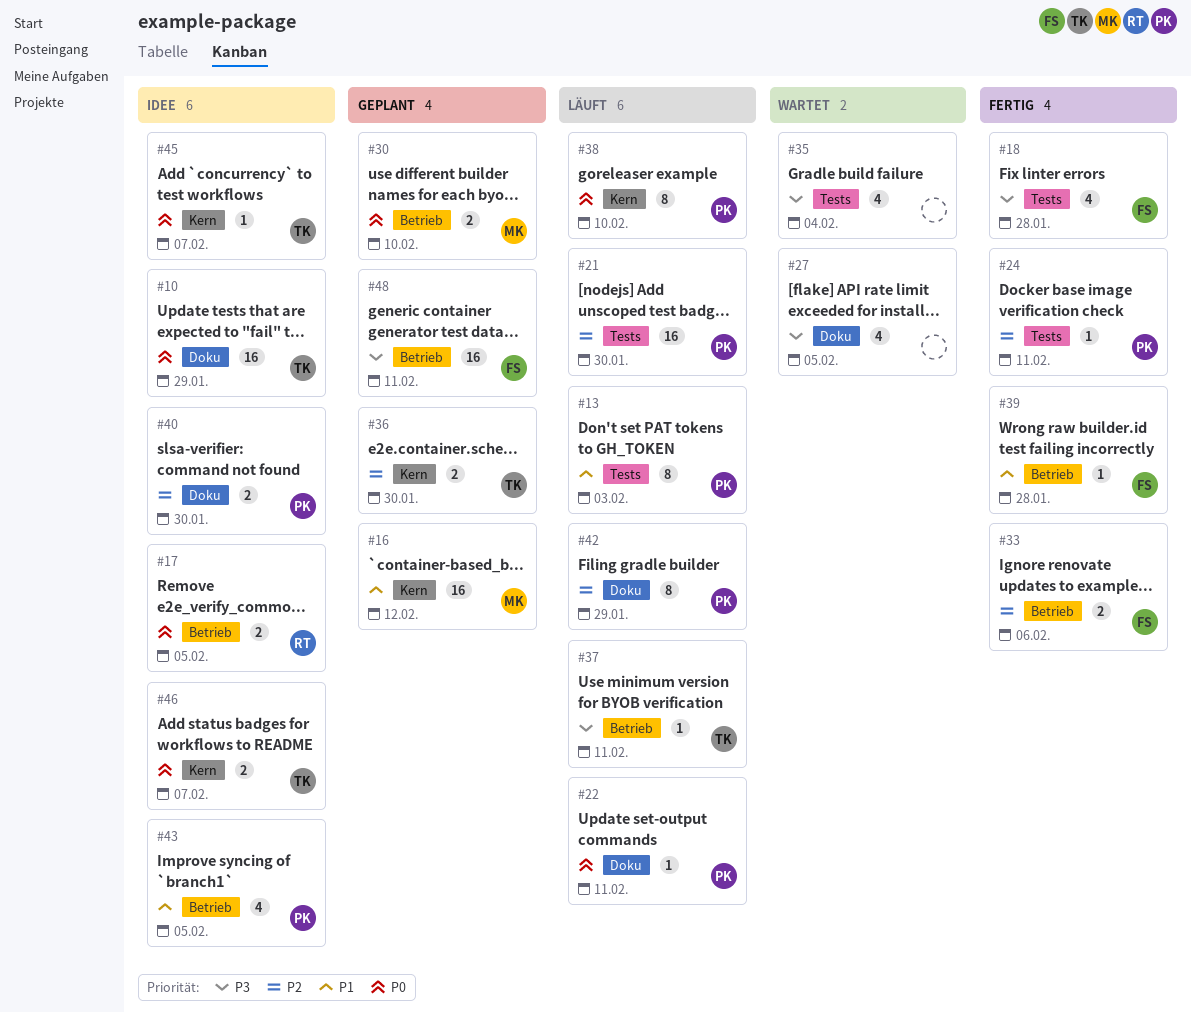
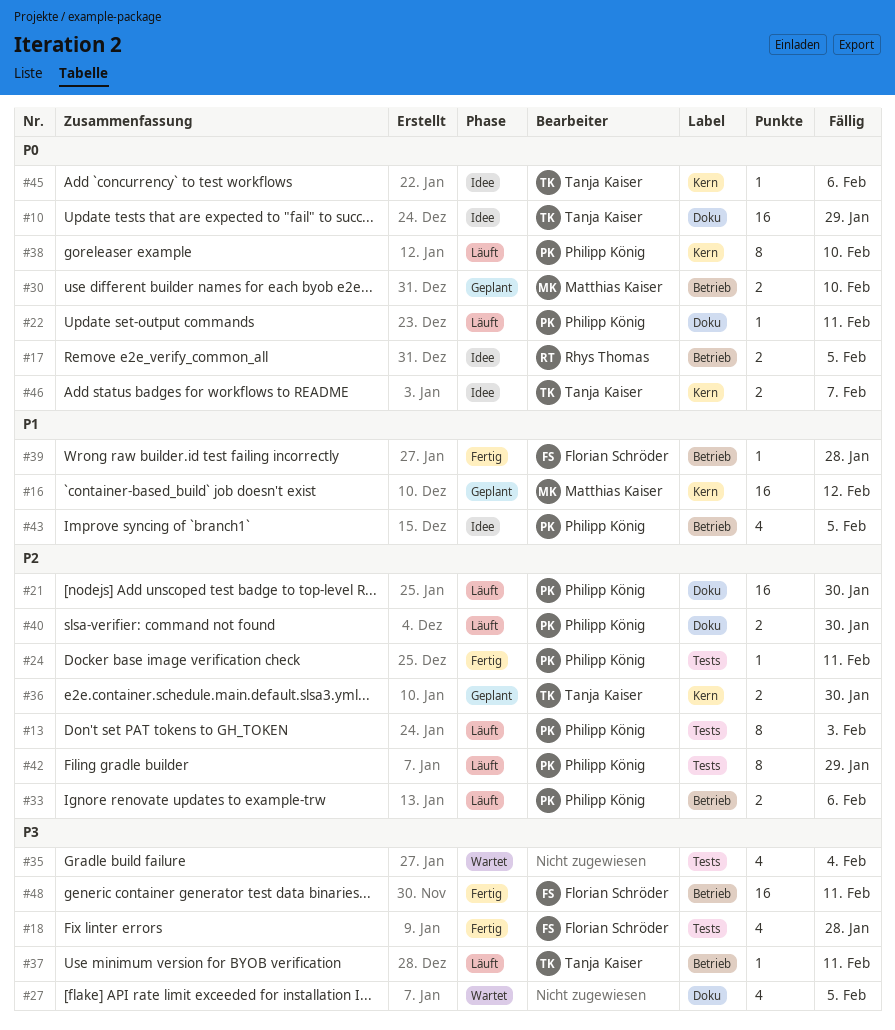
#13, priority: P1 -> P2
#21, label: Tests -> Doku
#33, status: Fertig -> Läuft
#33, owner: Florian Schröder -> Philipp König
#40, status: Idee -> Läuft
#42, label: Doku -> Tests
#45, due: Feb 7 -> Feb 6
#48, status: Geplant -> Fertig

